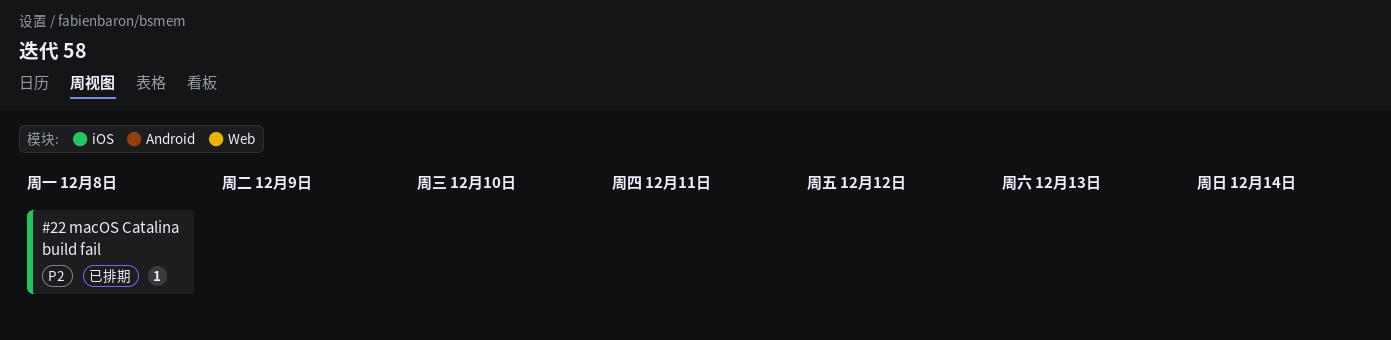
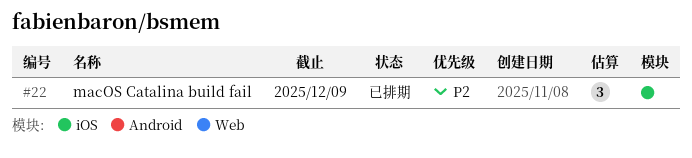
#22, estimate: 1 -> 3
#22, due: Dec 8 -> Dec 9

